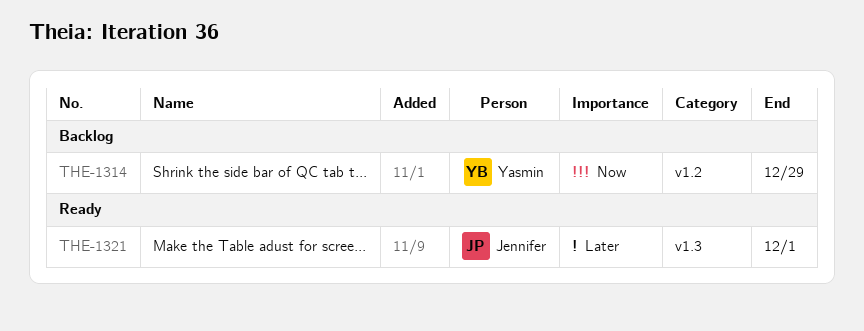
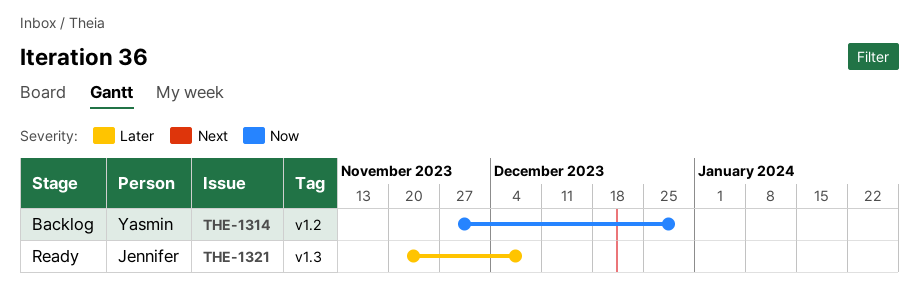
THE-1321, due: Dec 1 -> Dec 8

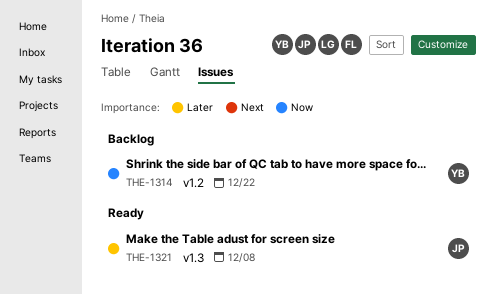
THE-1314, due: Dec 29 -> Dec 22

